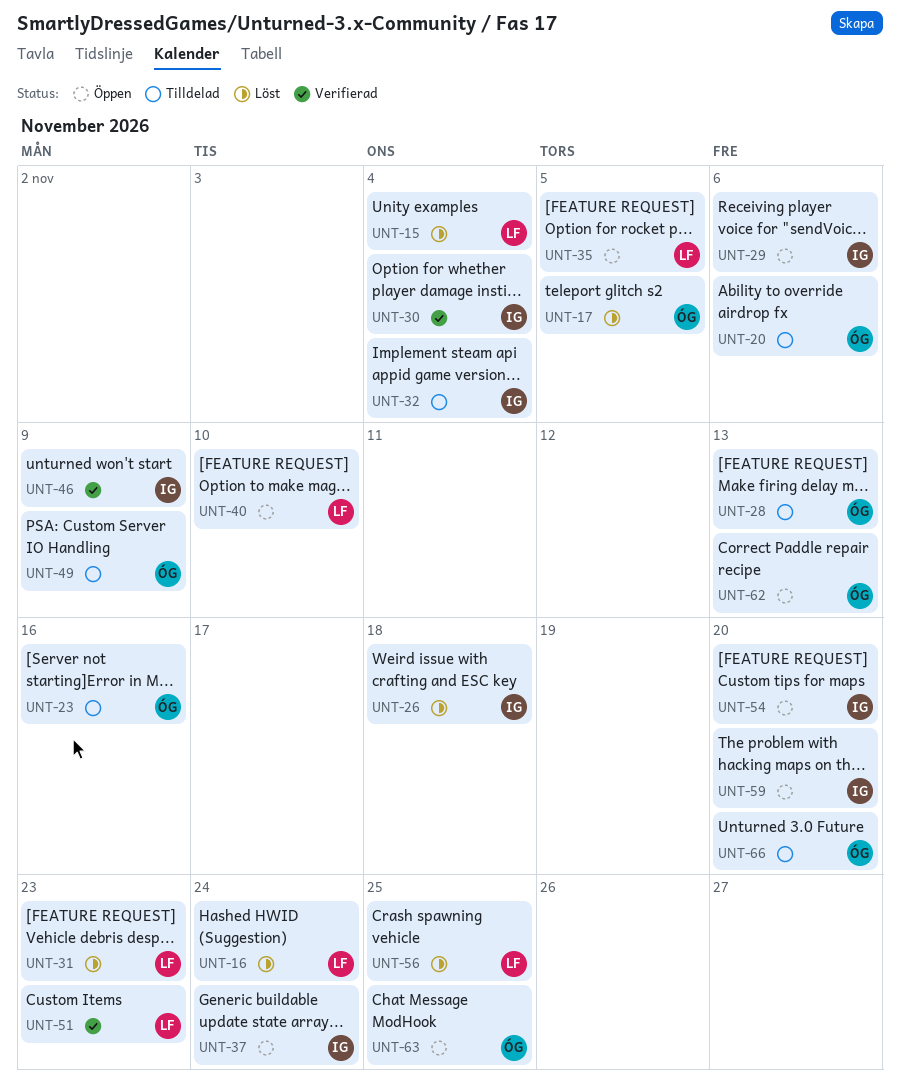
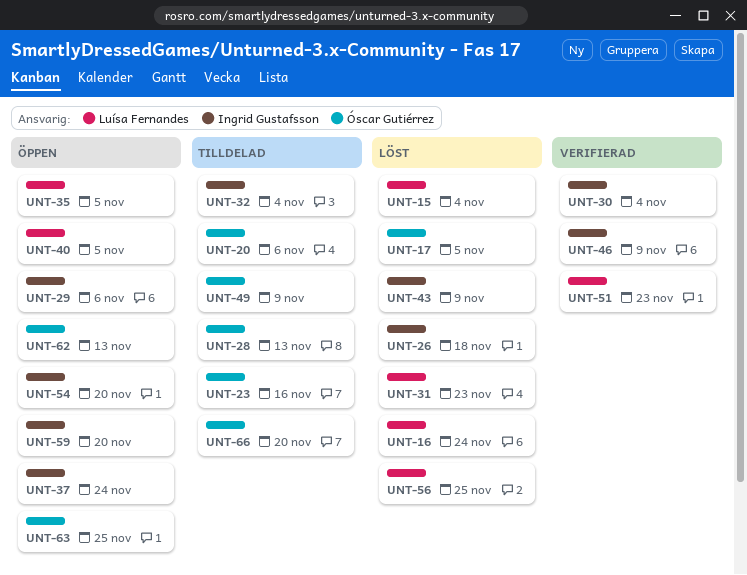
UNT-40, due: Nov 10 -> Nov 5
UNT-43: none -> present

